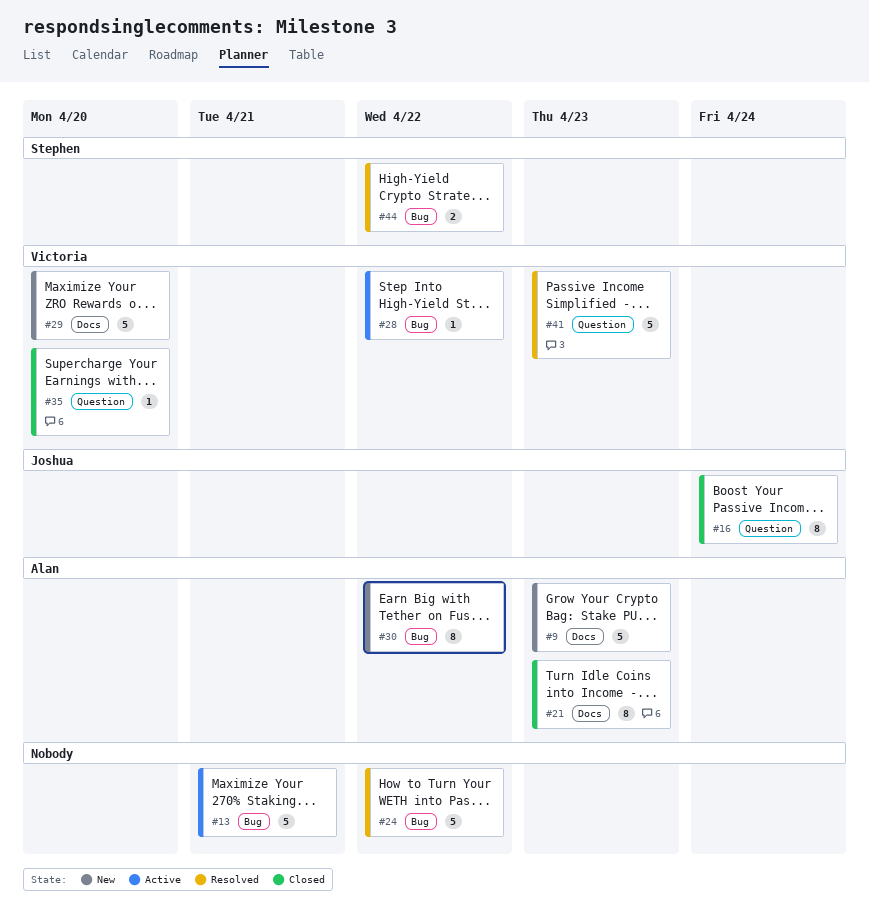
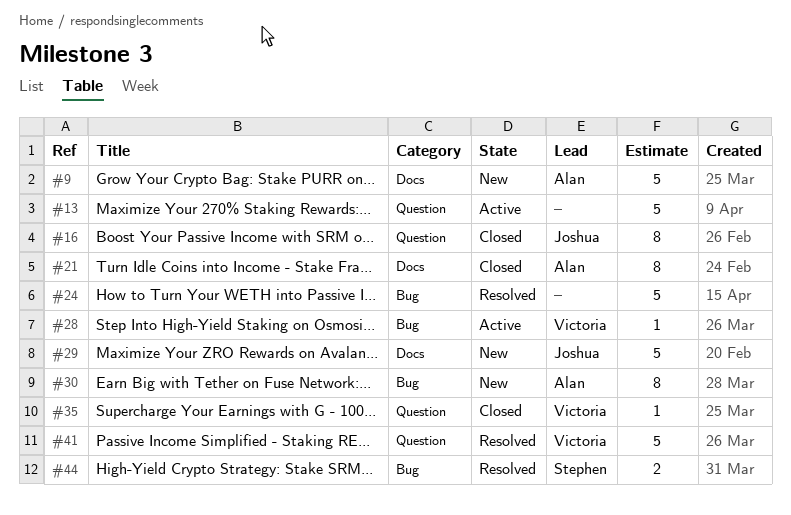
#13, label: Bug -> Question
#29, owner: Victoria -> Joshua

